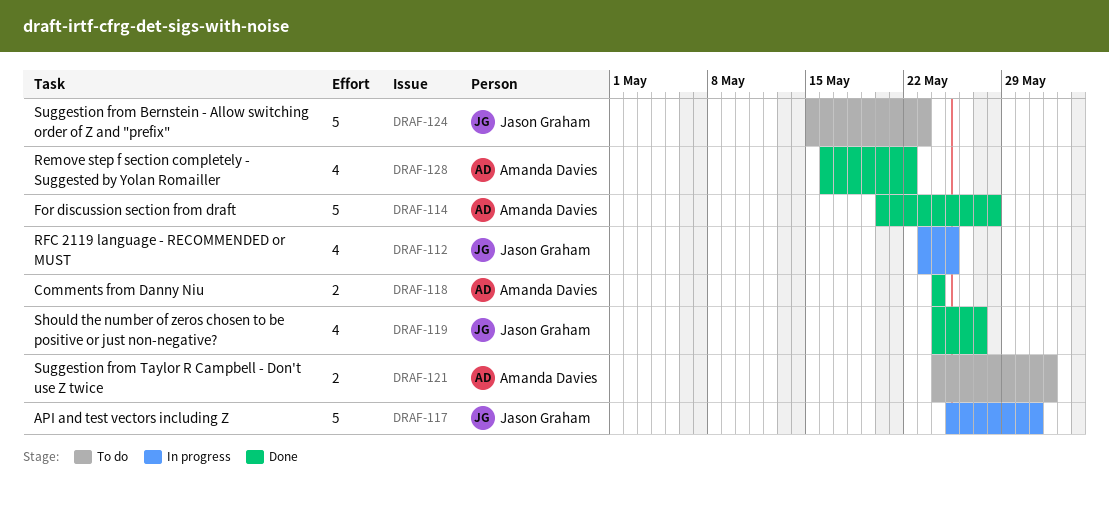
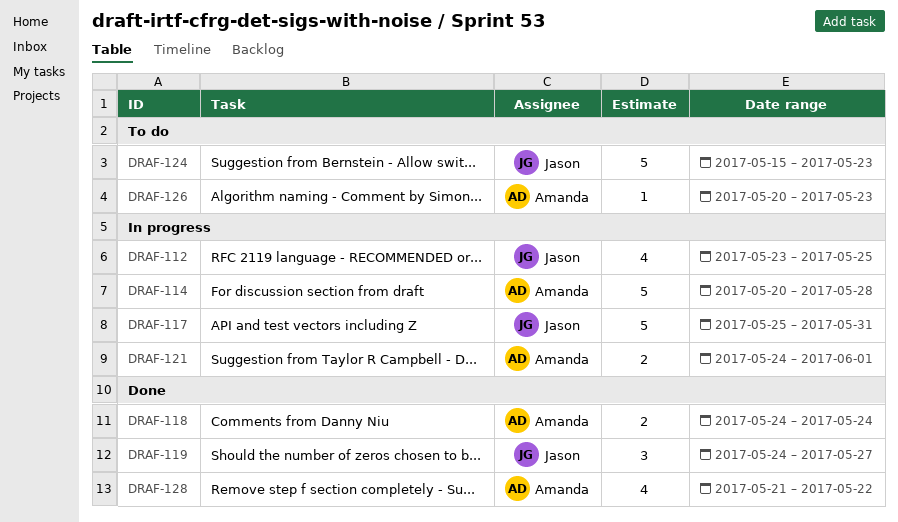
DRAF-114, status: Done -> In progress
DRAF-119, estimate: 4 -> 3
DRAF-121, status: To do -> In progress
DRAF-126: none -> present
DRAF-128, start: May 16 -> May 21

